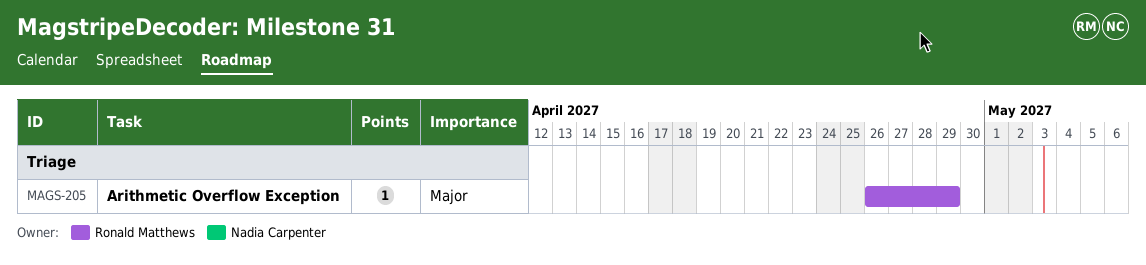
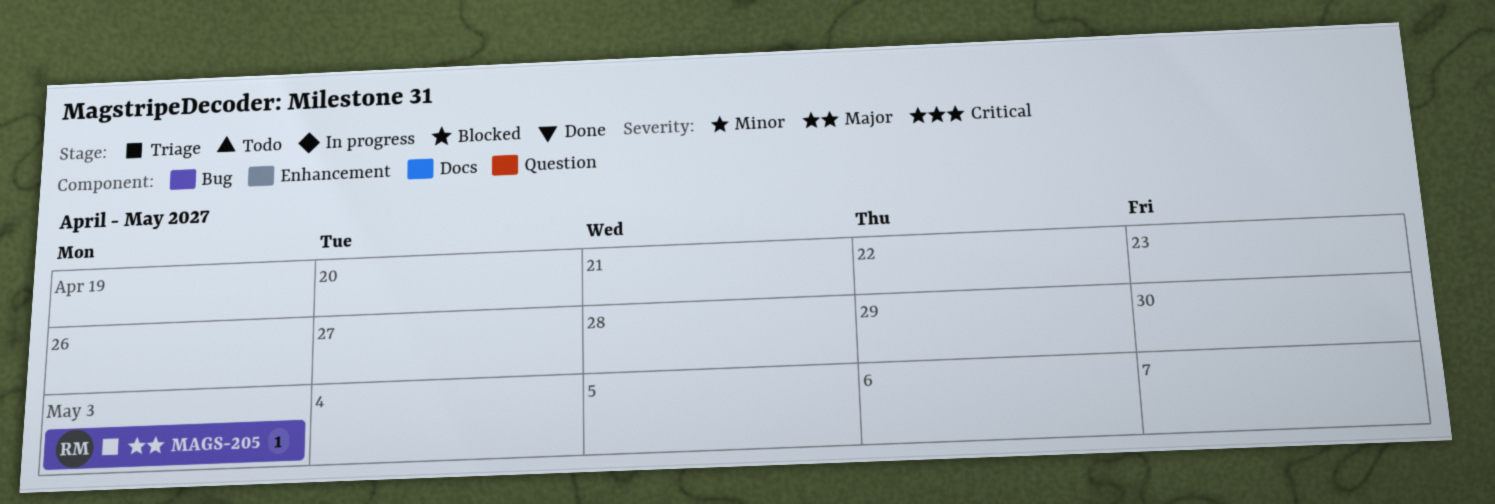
MAGS-205, start: Apr 26 -> May 3
MAGS-205, due: Apr 29 -> May 3

